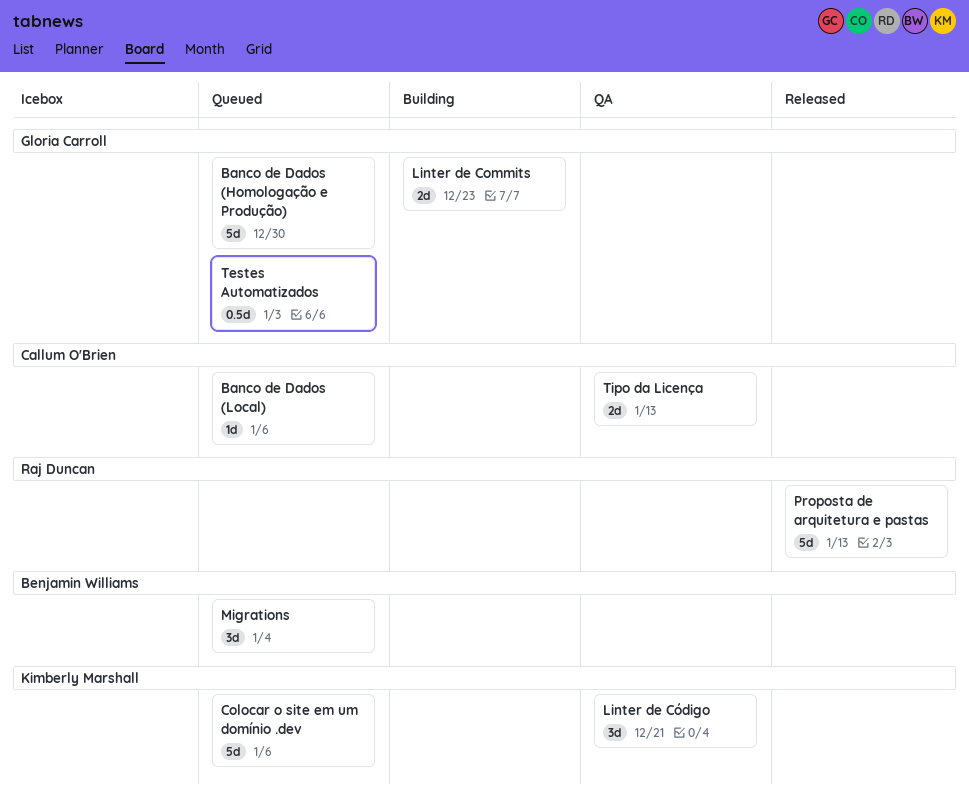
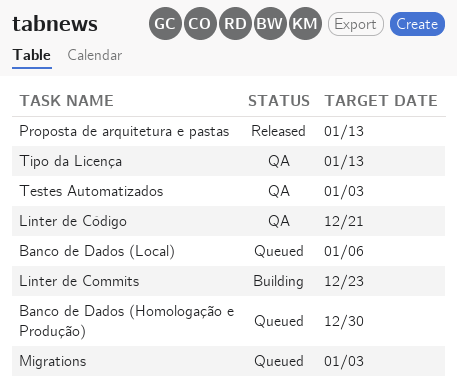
Colocar o site em um domínio .dev: present -> none
Migrations, due: Jan 4 -> Jan 3
Testes Automatizados, status: Queued -> QA

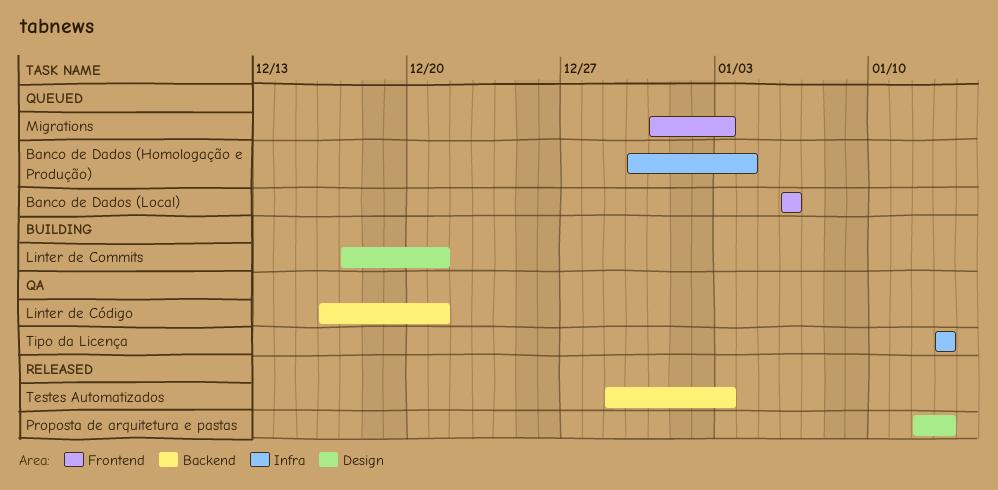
Banco de Dados (Homologação e Produção), due: Dec 30 -> Jan 4
Linter de Commits, due: Dec 23 -> Dec 21
Testes Automatizados, status: QA -> Released

